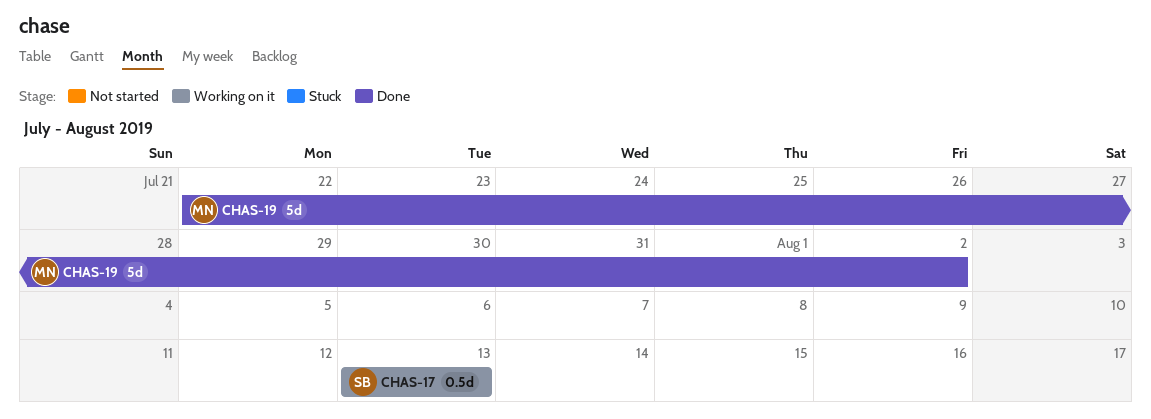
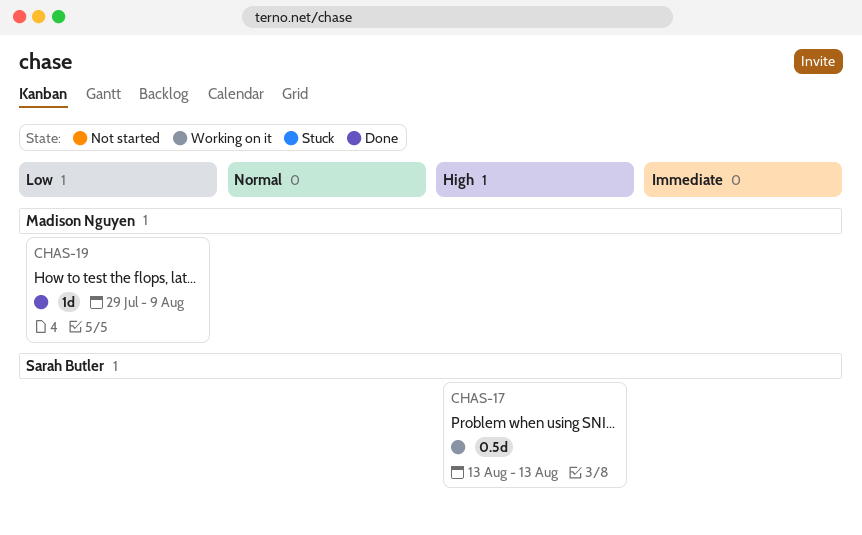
CHAS-19, estimate: 5d -> 1d
CHAS-19, start: Jul 22 -> Jul 29
CHAS-19, due: Aug 2 -> Aug 9

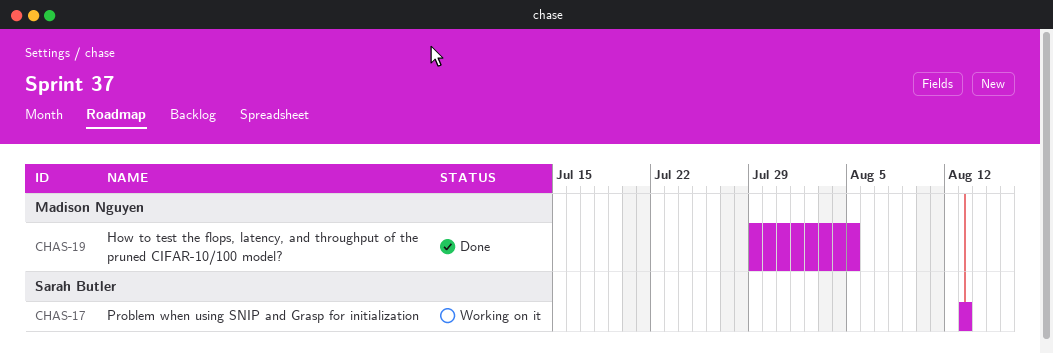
CHAS-19, due: Aug 9 -> Aug 5

